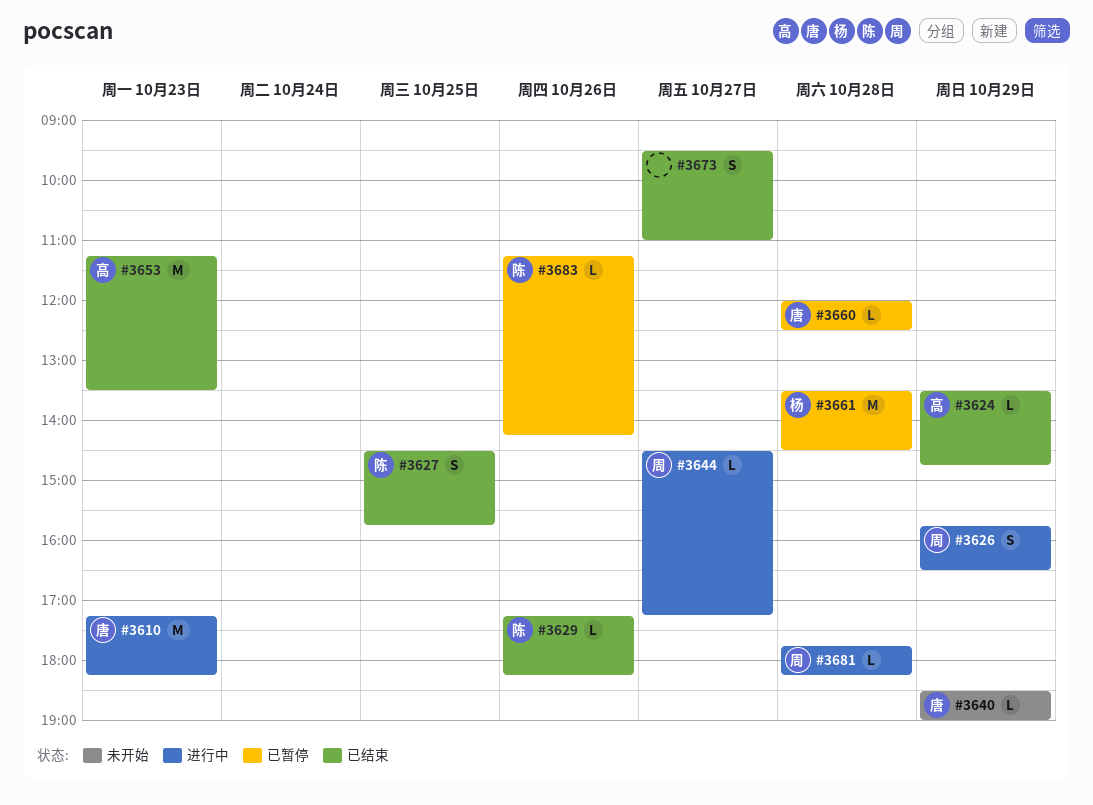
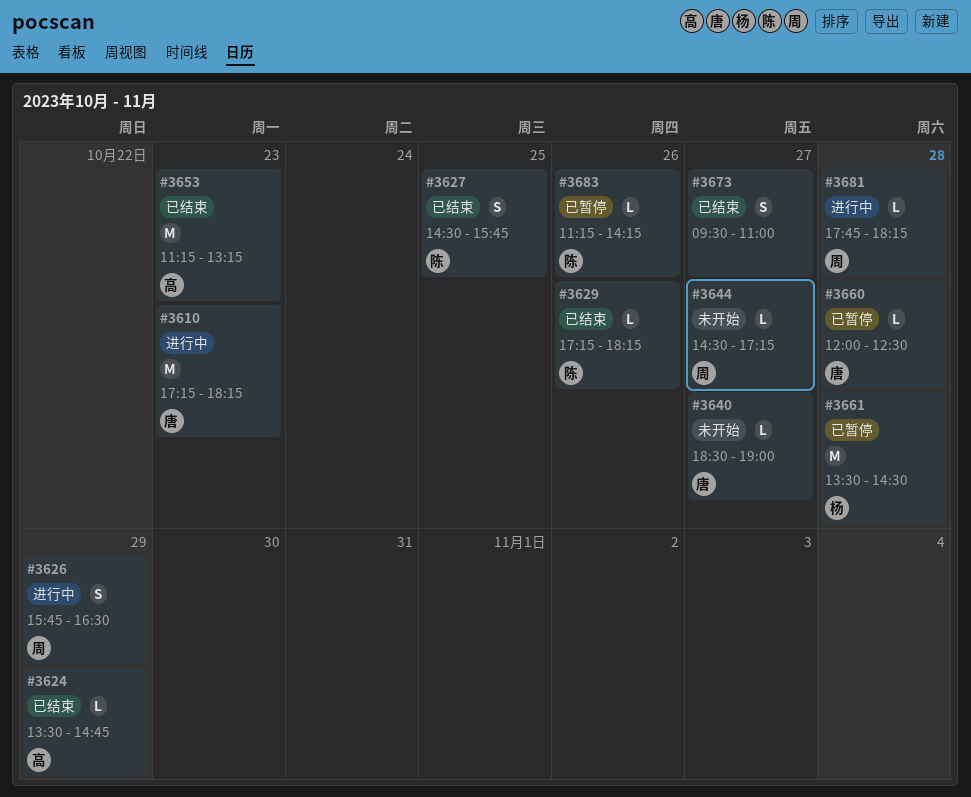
#3640, day: Oct 29 -> Oct 27
#3644, status: 进行中 -> 未开始
#3653, ends: 13:30 -> 13:15

